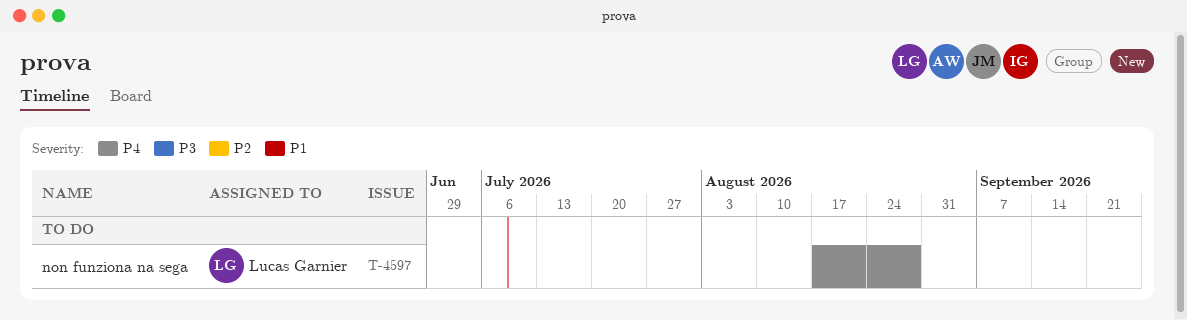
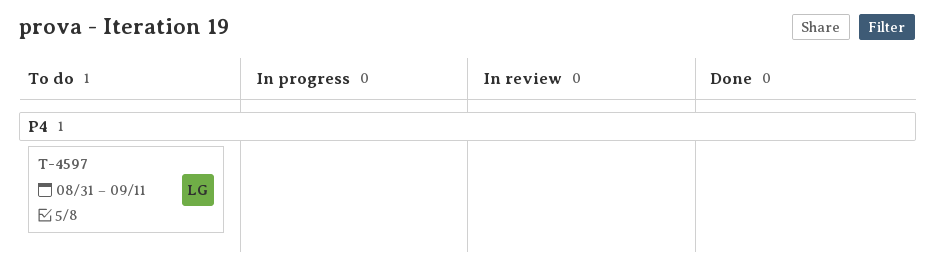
T-4597, start: Aug 17 -> Aug 31
T-4597, due: Aug 28 -> Sep 11

